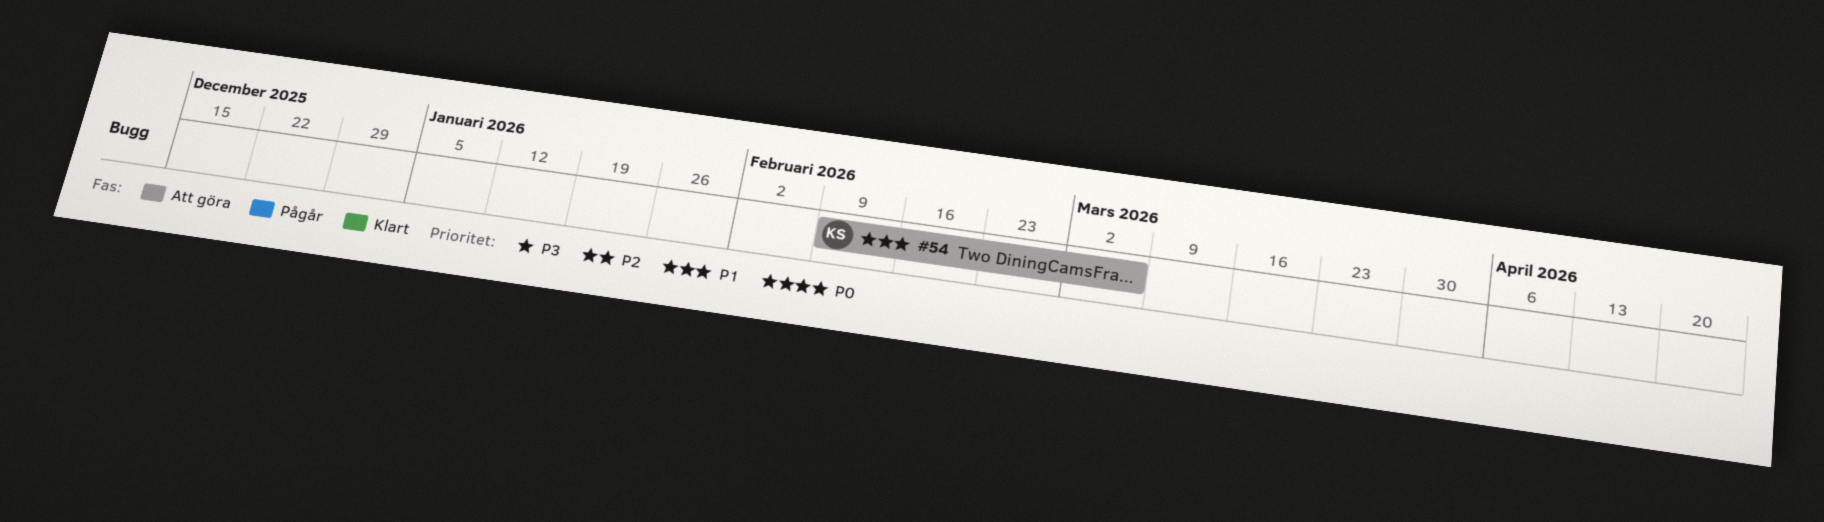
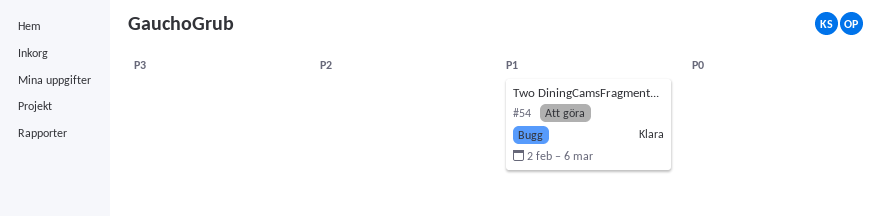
#54, start: Feb 9 -> Feb 2

